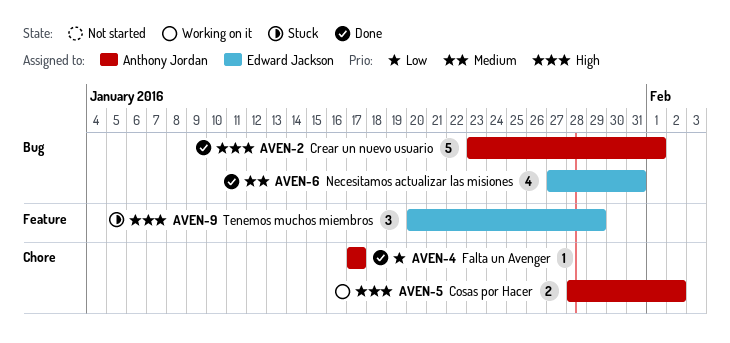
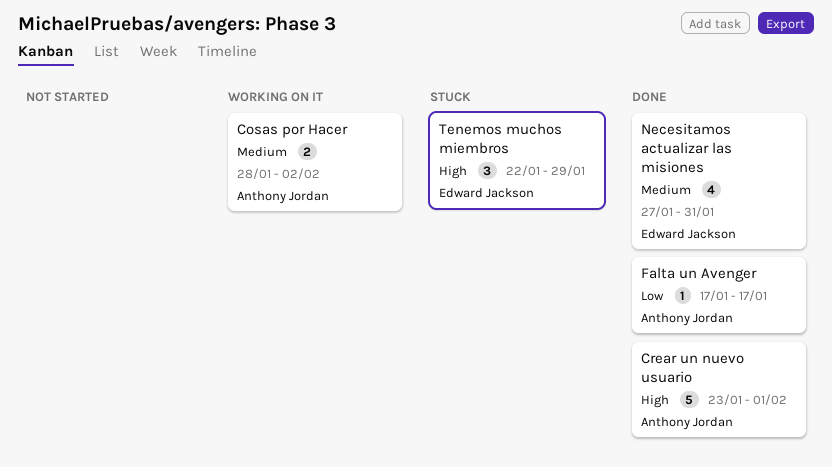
Cosas por Hacer, priority: High -> Medium
Tenemos muchos miembros, start: Jan 20 -> Jan 22

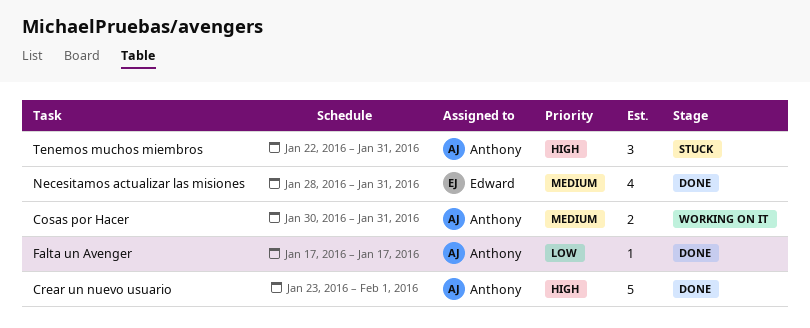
Cosas por Hacer, start: Jan 28 -> Jan 30
Cosas por Hacer, due: Feb 2 -> Jan 31
Necesitamos actualizar las misiones, start: Jan 27 -> Jan 28
Tenemos muchos miembros, owner: Edward Jackson -> Anthony Jordan
Tenemos muchos miembros, due: Jan 29 -> Jan 31

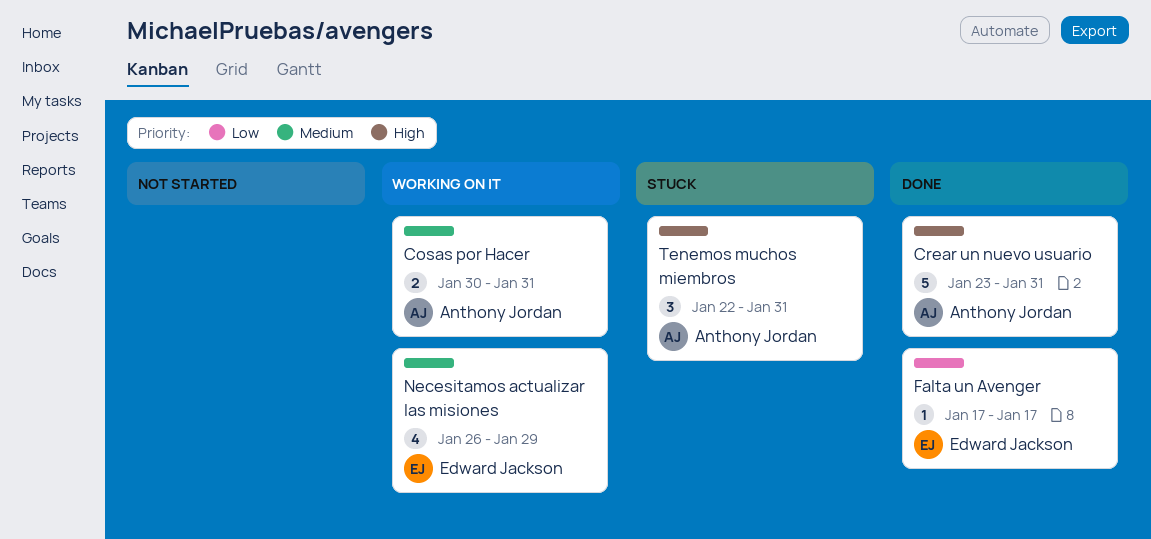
Crear un nuevo usuario, due: Feb 1 -> Jan 31
Falta un Avenger, owner: Anthony Jordan -> Edward Jackson
Necesitamos actualizar las misiones, status: Done -> Working on it
Necesitamos actualizar las misiones, start: Jan 28 -> Jan 26
Necesitamos actualizar las misiones, due: Jan 31 -> Jan 29

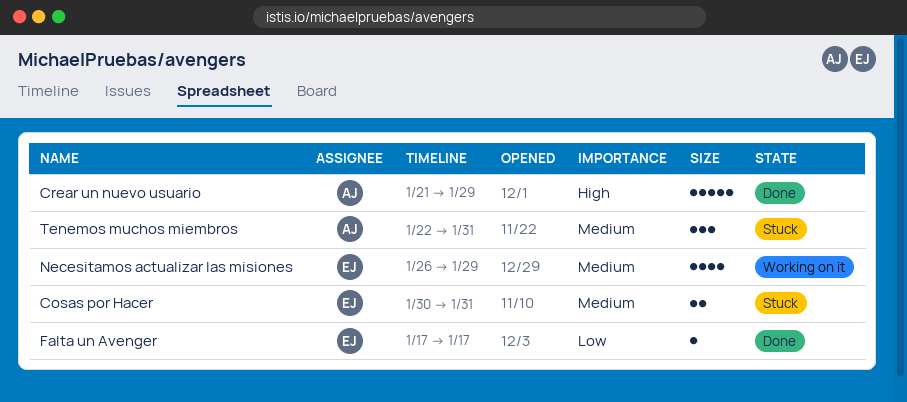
Cosas por Hacer, status: Working on it -> Stuck
Cosas por Hacer, owner: Anthony Jordan -> Edward Jackson
Crear un nuevo usuario, start: Jan 23 -> Jan 21
Crear un nuevo usuario, due: Jan 31 -> Jan 29
Tenemos muchos miembros, priority: High -> Medium

